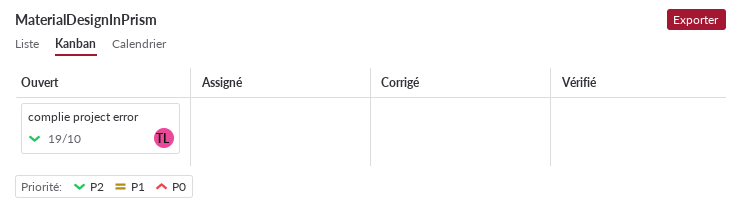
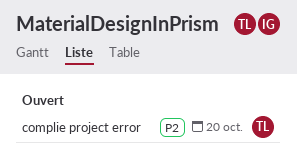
complie project error, due: Oct 19 -> Oct 20

